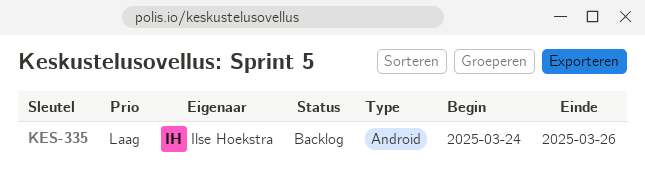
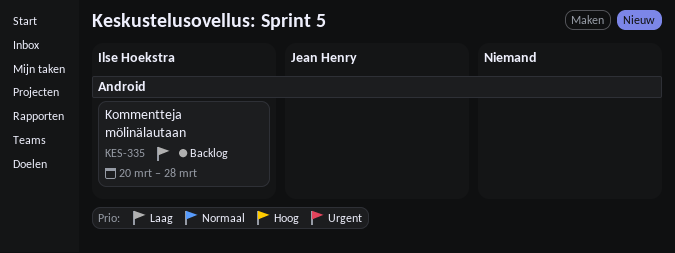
KES-335, start: Mar 24 -> Mar 20
KES-335, due: Mar 26 -> Mar 28

